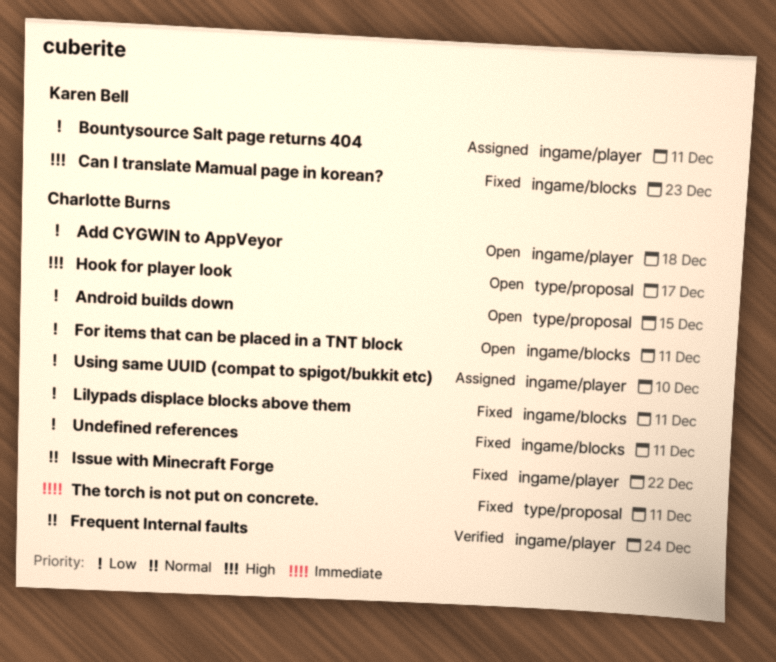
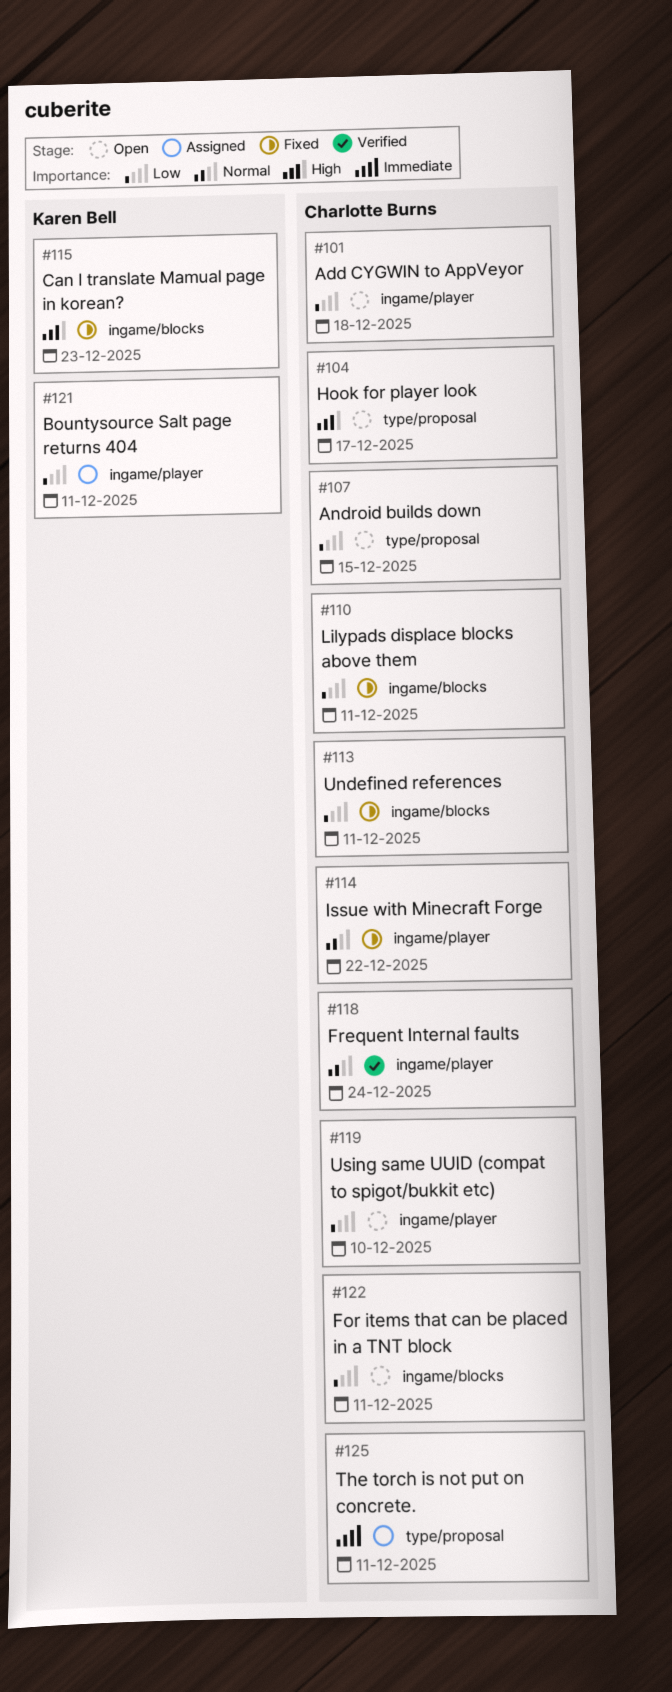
The torch is not put on concrete., status: Fixed -> Assigned
Using same UUID (compat to spigot/bukkit etc), status: Assigned -> Open

